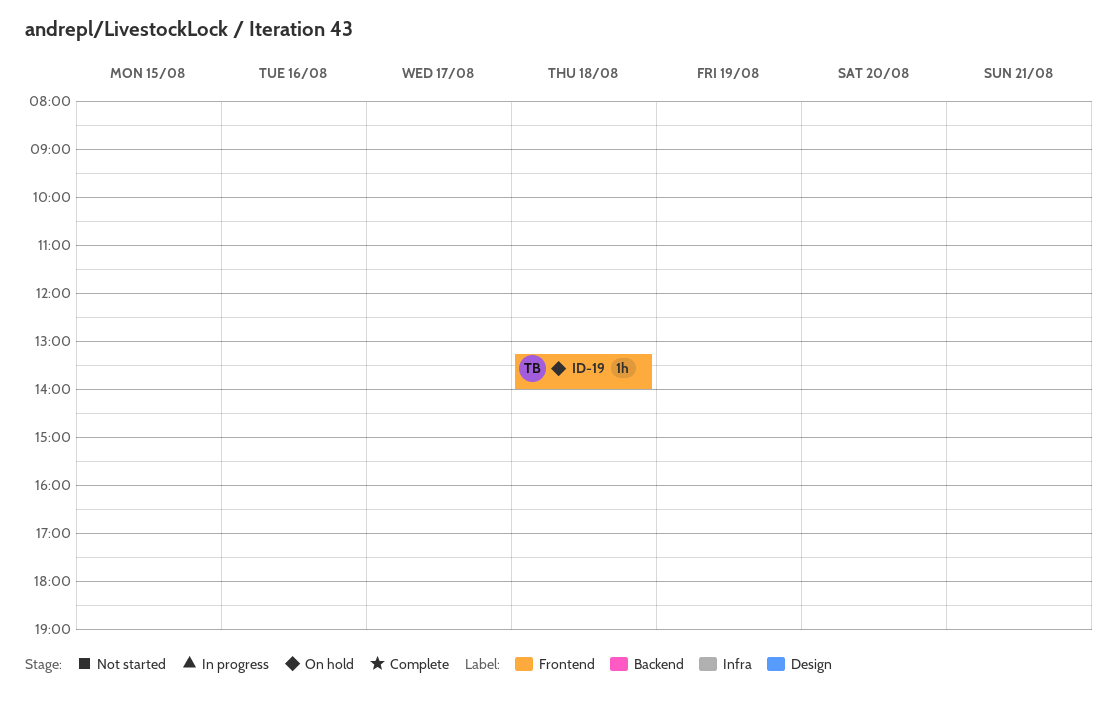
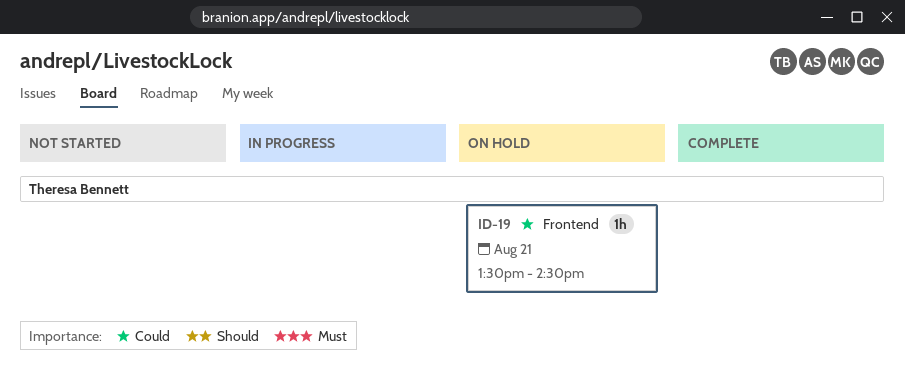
ID-19, day: Aug 18 -> Aug 21
ID-19, begins: 13:15 -> 13:30
ID-19, ends: 14:00 -> 14:30

